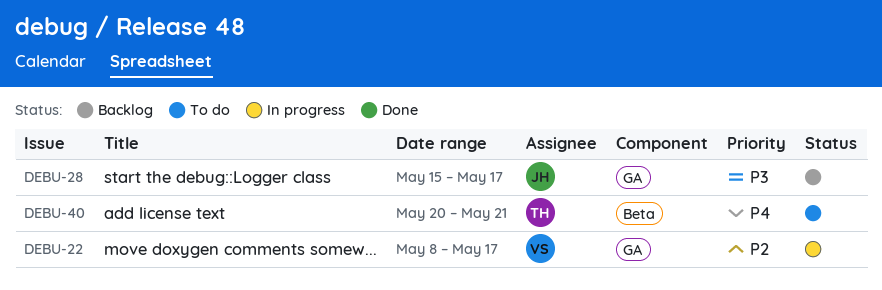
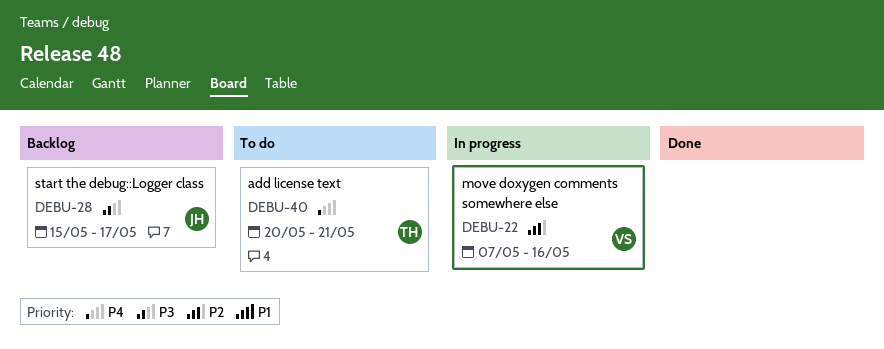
DEBU-22, start: May 8 -> May 7
DEBU-22, due: May 17 -> May 16

